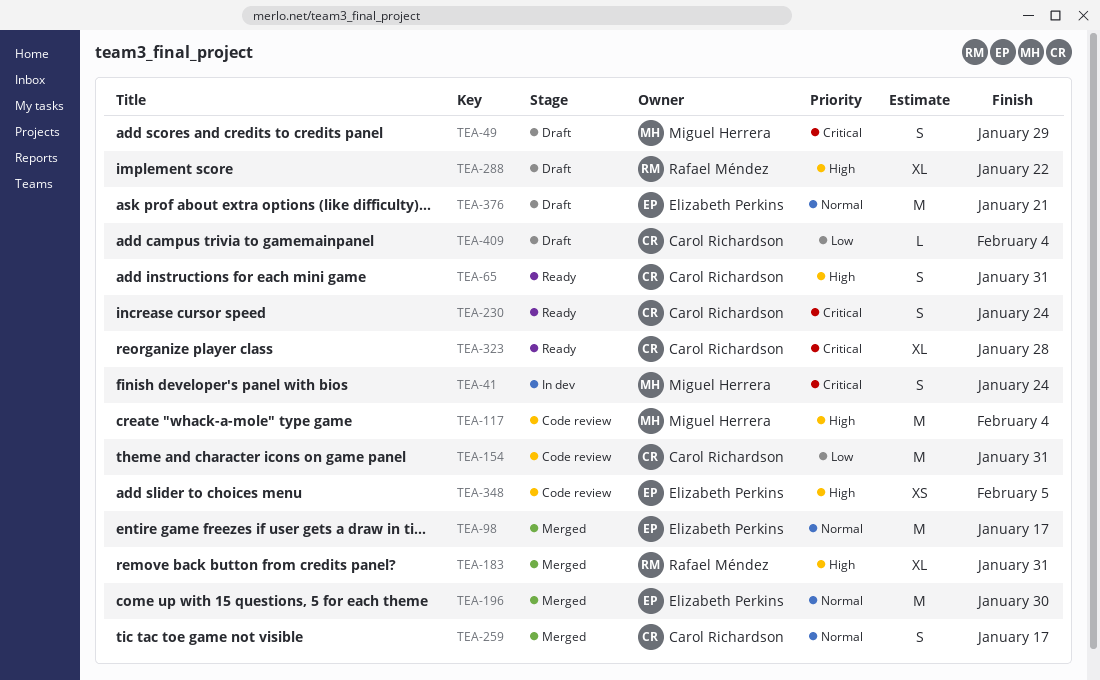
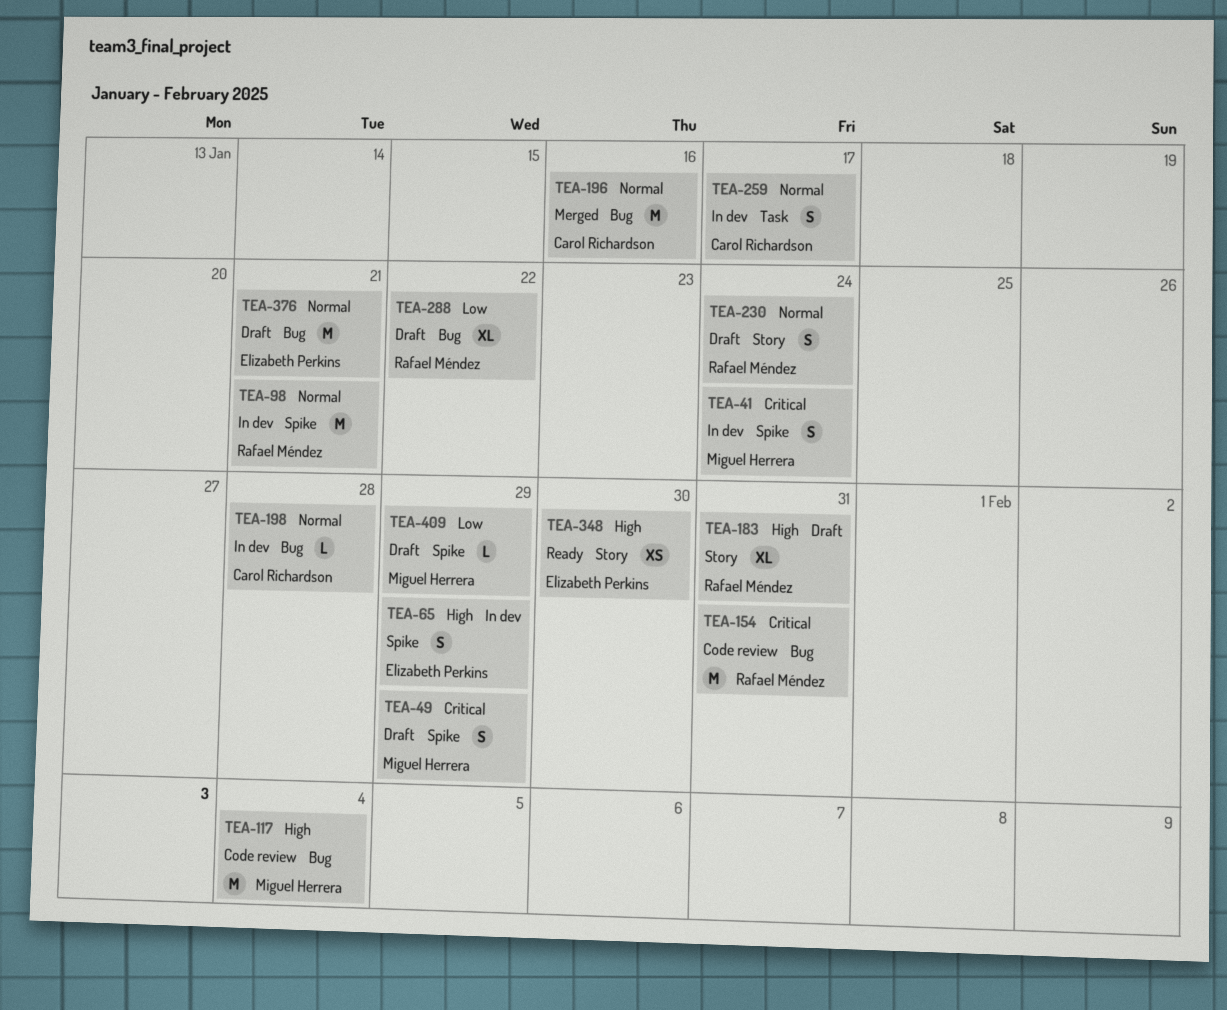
TEA-65, status: Ready -> In dev
TEA-65, owner: Carol Richardson -> Elizabeth Perkins
TEA-65, due: Jan 31 -> Jan 29
TEA-98, status: Merged -> In dev
TEA-98, owner: Elizabeth Perkins -> Rafael Méndez
TEA-98, due: Jan 17 -> Jan 21
TEA-154, owner: Carol Richardson -> Rafael Méndez
TEA-154, priority: Low -> Critical
TEA-183, status: Merged -> Draft
TEA-196, owner: Elizabeth Perkins -> Carol Richardson
TEA-196, due: Jan 30 -> Jan 16
TEA-198: none -> present
TEA-230, status: Ready -> Draft
TEA-230, owner: Carol Richardson -> Rafael Méndez
TEA-230, priority: Critical -> Normal
TEA-259, status: Merged -> In dev
TEA-288, priority: High -> Low
TEA-323: present -> none
TEA-348, status: Code review -> Ready
TEA-348, due: Feb 5 -> Jan 30
TEA-409, owner: Carol Richardson -> Miguel Herrera
TEA-409, due: Feb 4 -> Jan 29

